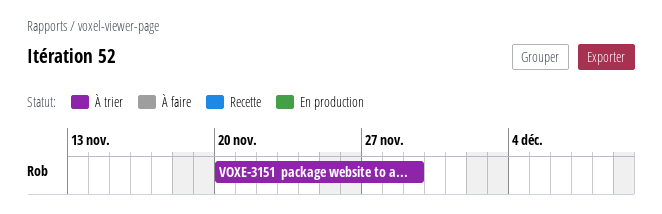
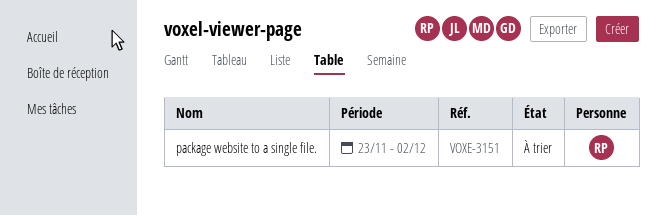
VOXE-3151, start: Nov 20 -> Nov 23
VOXE-3151, due: Nov 29 -> Dec 2

